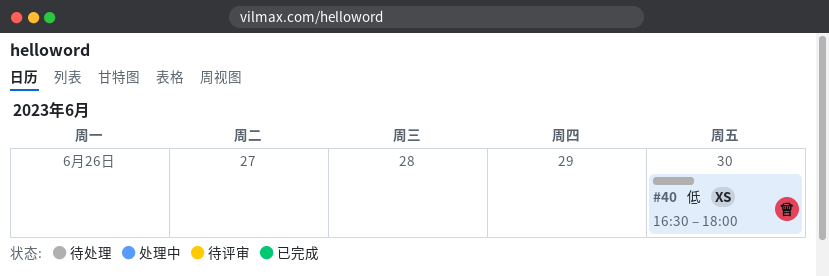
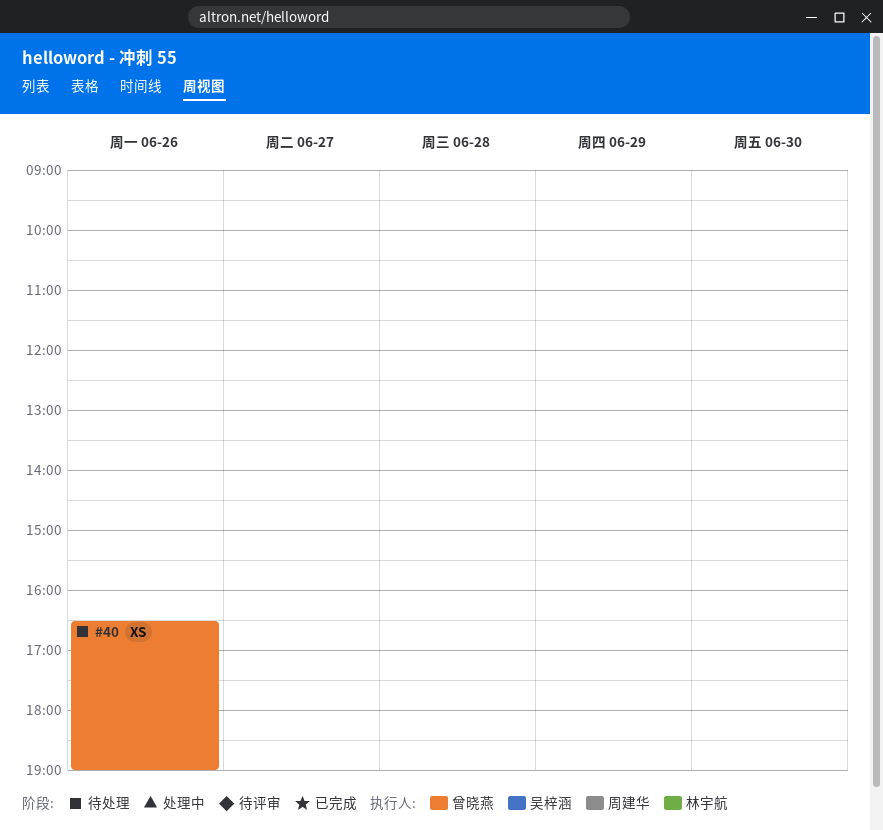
#40, day: Jun 30 -> Jun 26
#40, ends: 18:00 -> 19:00

